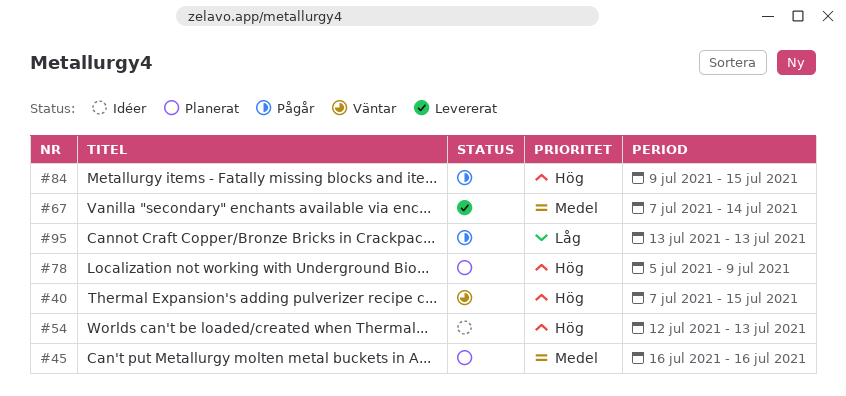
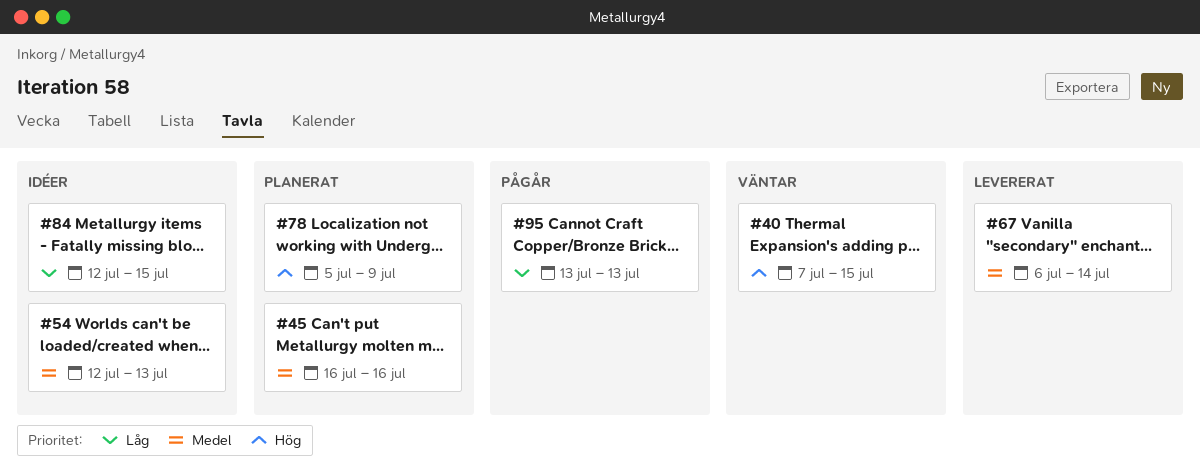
#54, priority: Hög -> Medel
#67, start: Jul 7 -> Jul 6
#84, status: Pågår -> Idéer
#84, priority: Hög -> Låg
#84, start: Jul 9 -> Jul 12

